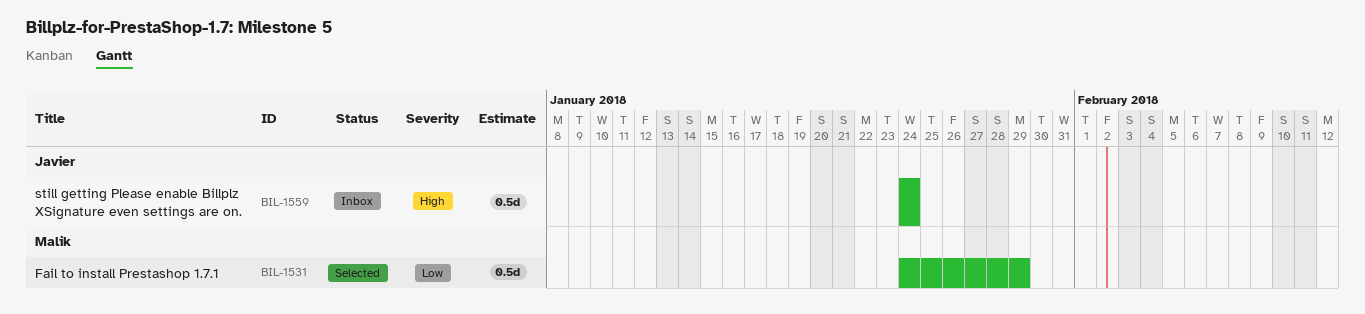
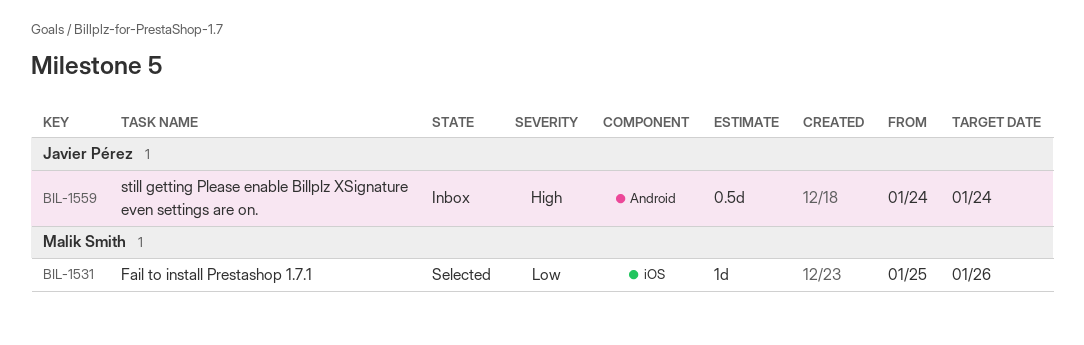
BIL-1531, estimate: 0.5d -> 1d
BIL-1531, start: Jan 24 -> Jan 25
BIL-1531, due: Jan 29 -> Jan 26

